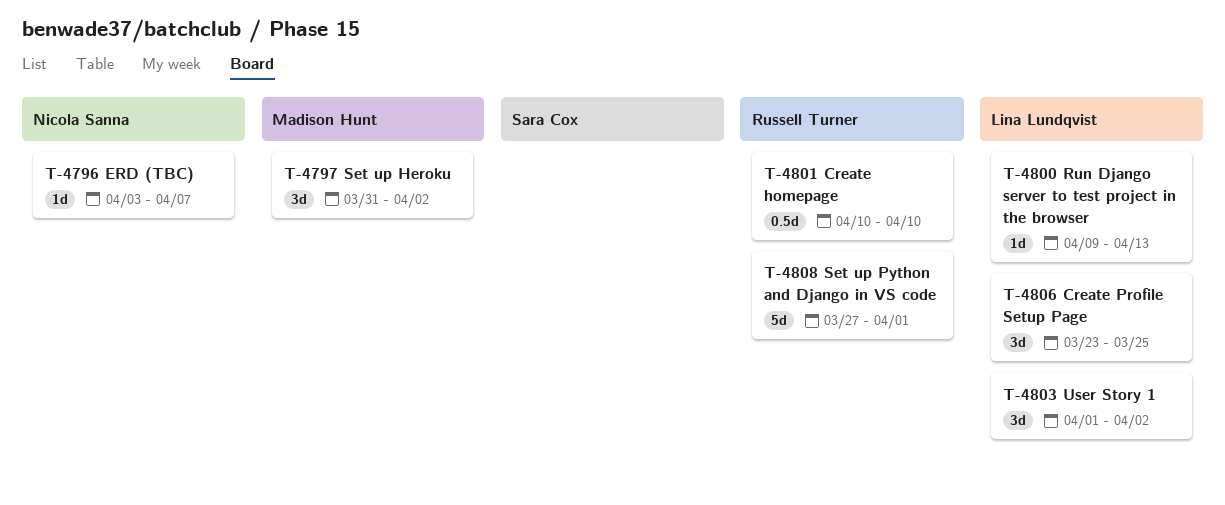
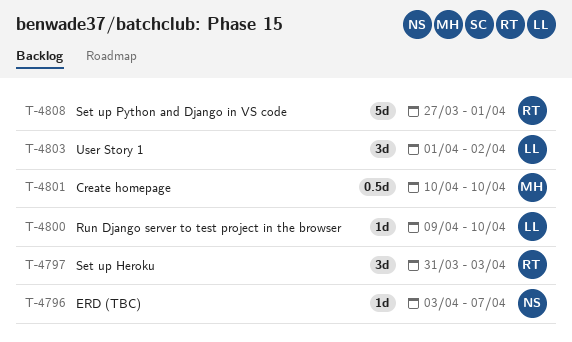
T-4797, owner: Madison Hunt -> Russell Turner
T-4797, due: Apr 2 -> Apr 3
T-4800, due: Apr 13 -> Apr 10
T-4801, owner: Russell Turner -> Madison Hunt
T-4806: present -> none

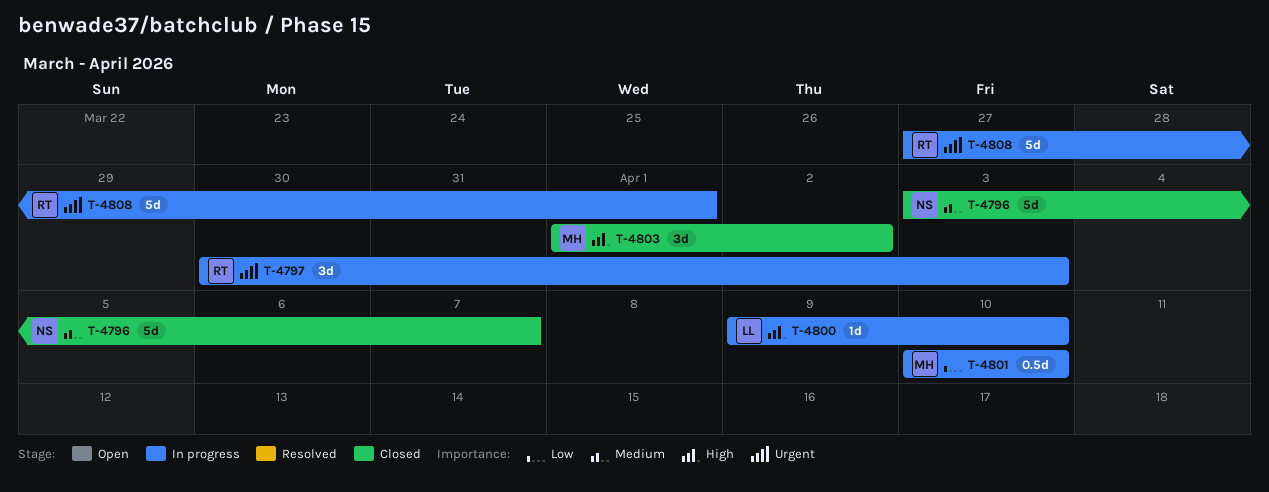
T-4796, estimate: 1d -> 5d
T-4797, start: Mar 31 -> Mar 30
T-4803, owner: LL -> MH

